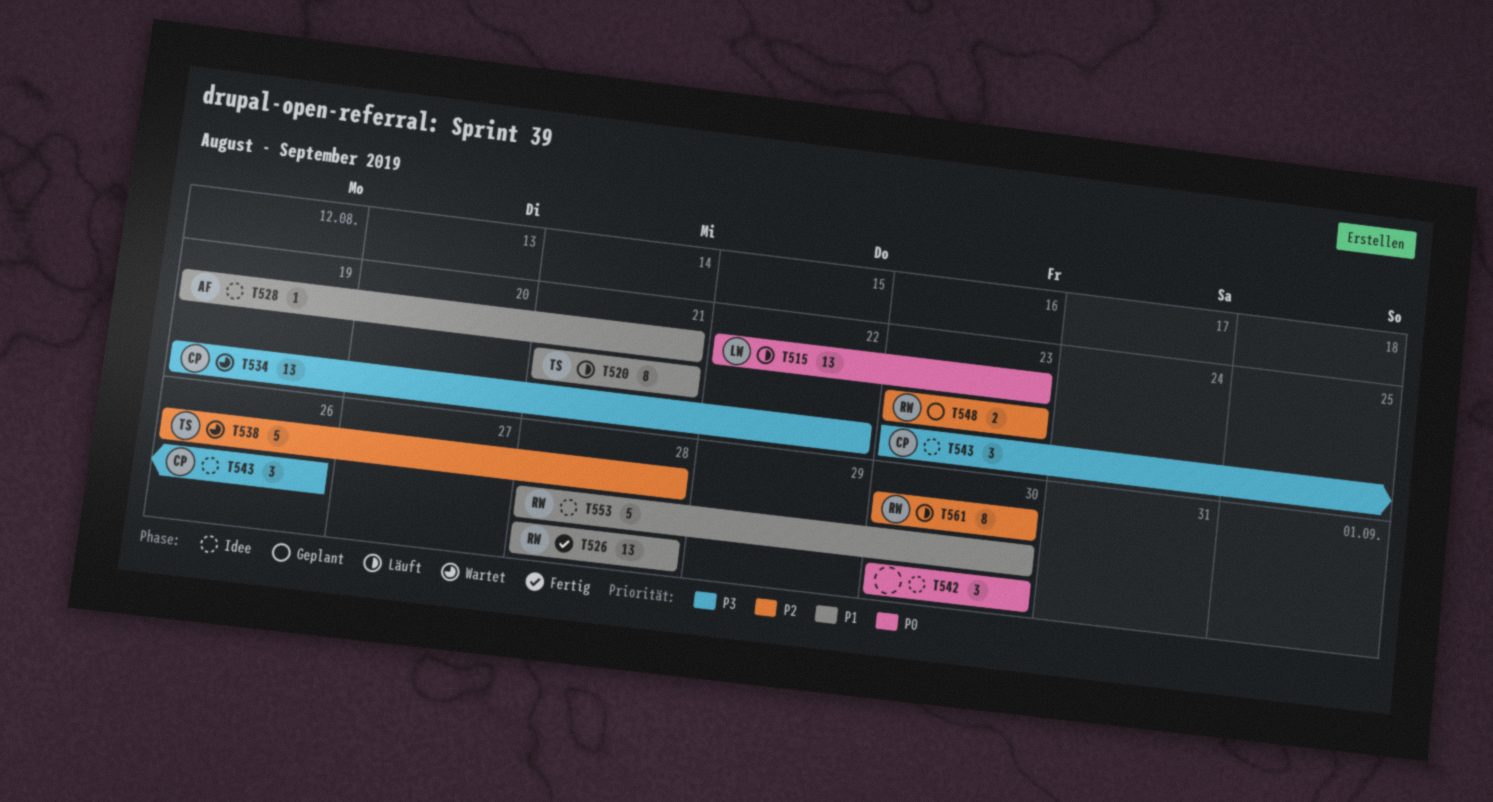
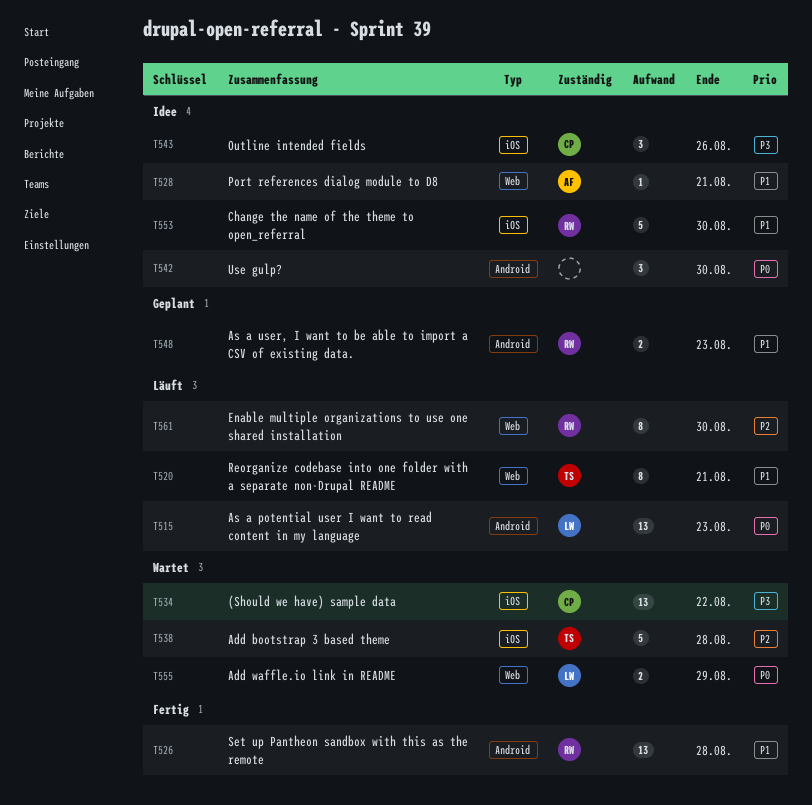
T548, priority: P2 -> P1
T555: none -> present

